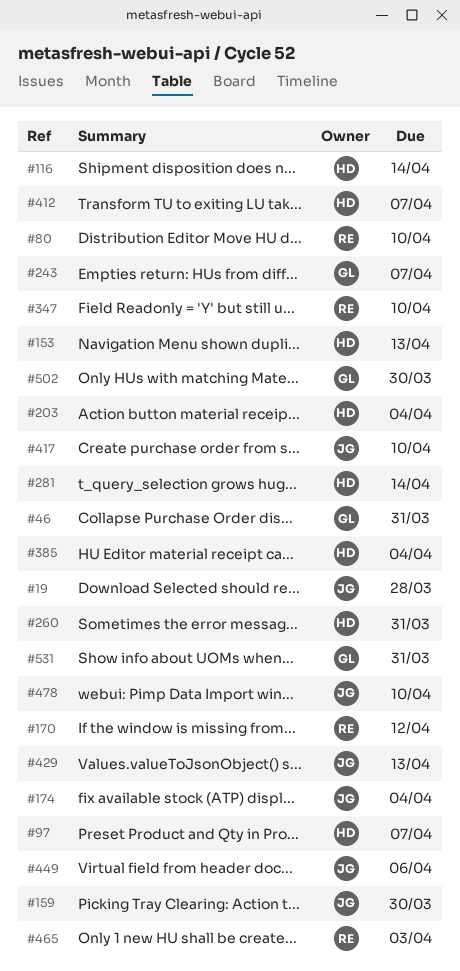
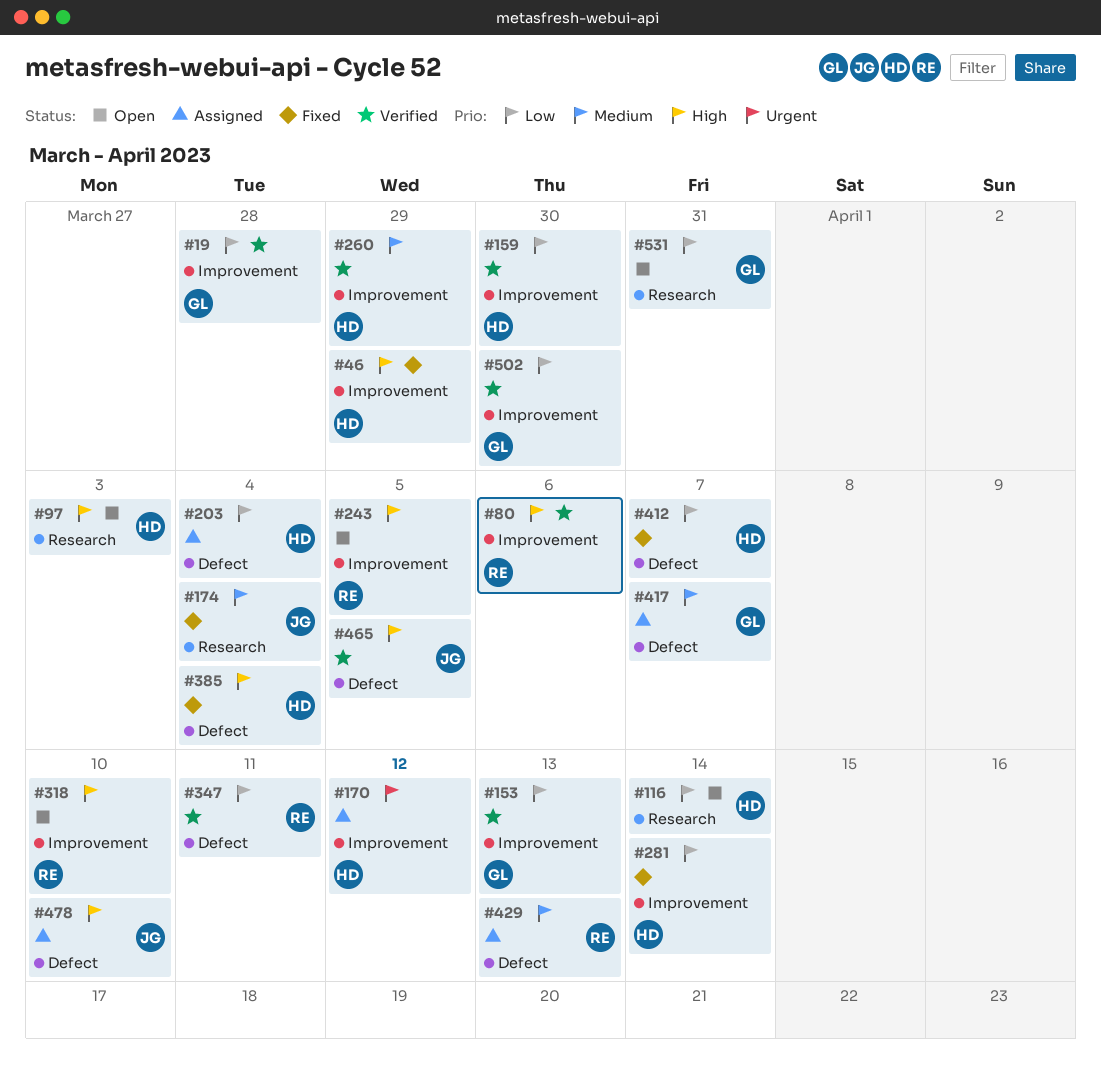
#19, owner: JG -> GL
#46, owner: GL -> HD
#46, due: Mar 31 -> Mar 29
#80, due: Apr 10 -> Apr 6
#97, due: Apr 7 -> Apr 3
#153, owner: HD -> GL
#159, owner: JG -> HD
#170, owner: RE -> HD
#243, owner: GL -> RE
#243, due: Apr 7 -> Apr 5
#260, due: Mar 31 -> Mar 29
#318: none -> present
#347, due: Apr 10 -> Apr 11
#417, owner: JG -> GL
#417, due: Apr 10 -> Apr 7
#429, owner: JG -> RE
#449: present -> none
#465, owner: RE -> JG
#465, due: Apr 3 -> Apr 5

